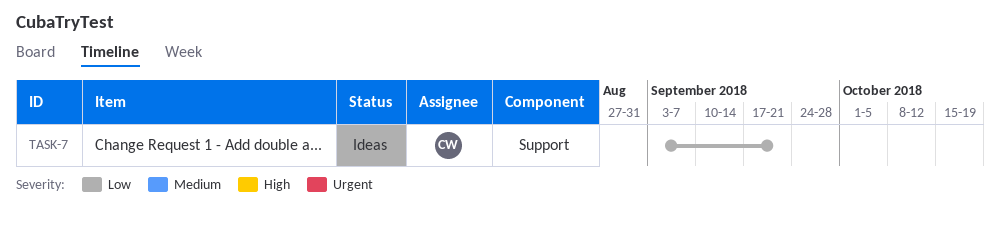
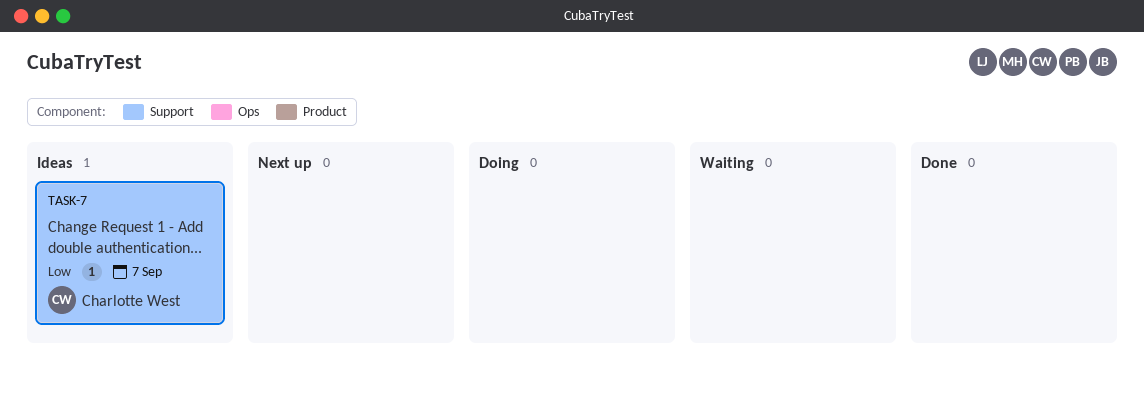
TASK-7, due: Sep 21 -> Sep 7

